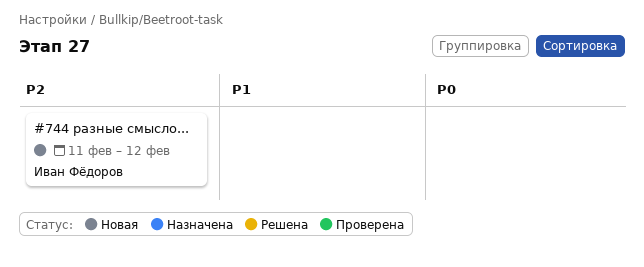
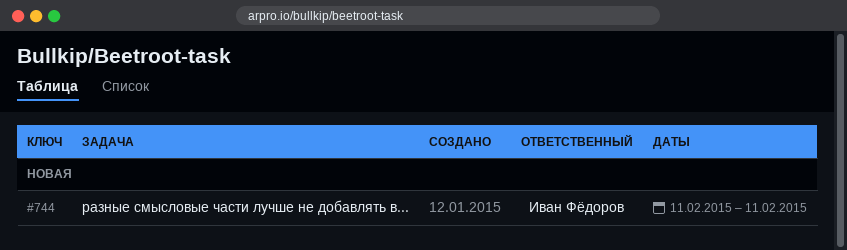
#744, due: Feb 12 -> Feb 11

